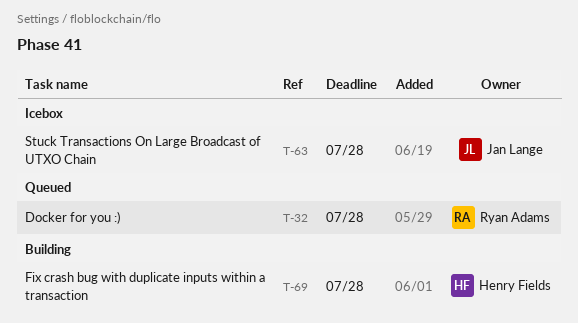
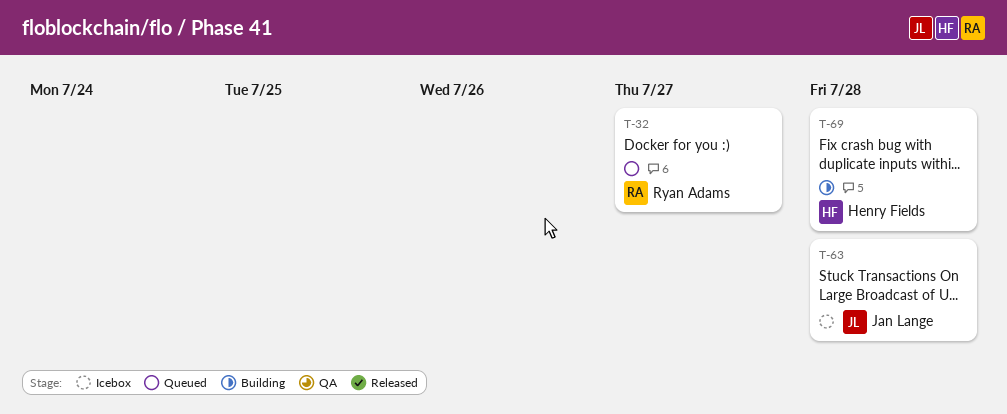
T-32, due: Jul 28 -> Jul 27

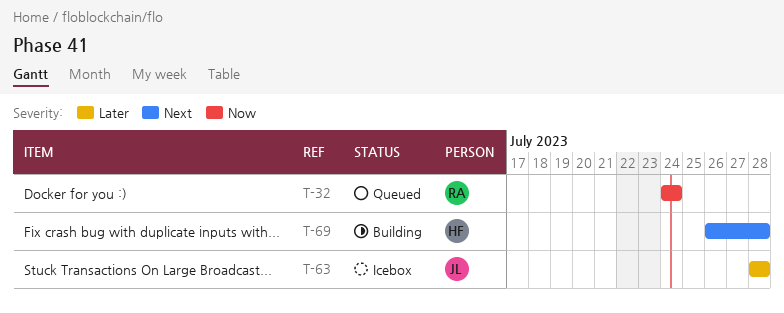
T-32, due: Jul 27 -> Jul 24

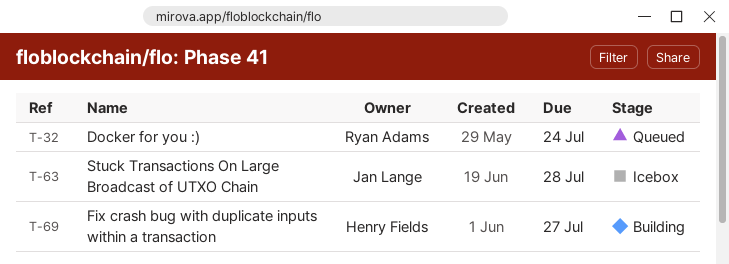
T-69, due: Jul 28 -> Jul 27

